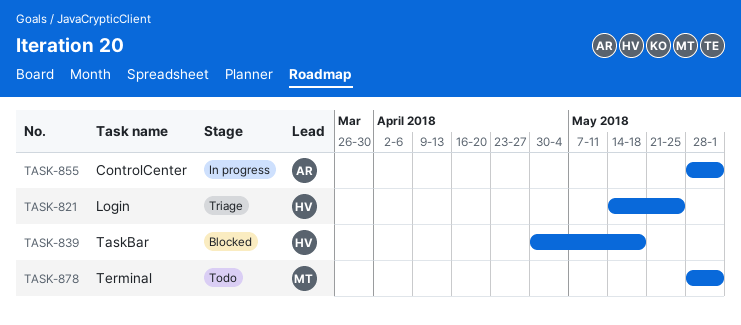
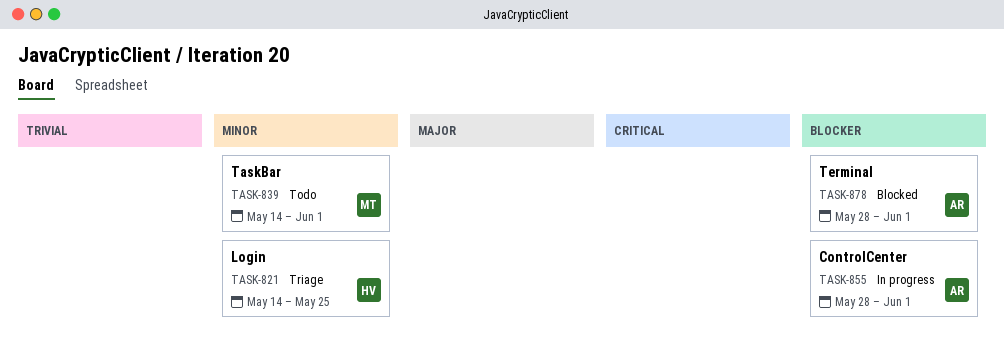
TASK-839, status: Blocked -> Todo
TASK-839, owner: HV -> MT
TASK-839, start: Apr 30 -> May 14
TASK-839, due: May 18 -> Jun 1
TASK-878, status: Todo -> Blocked
TASK-878, owner: MT -> AR

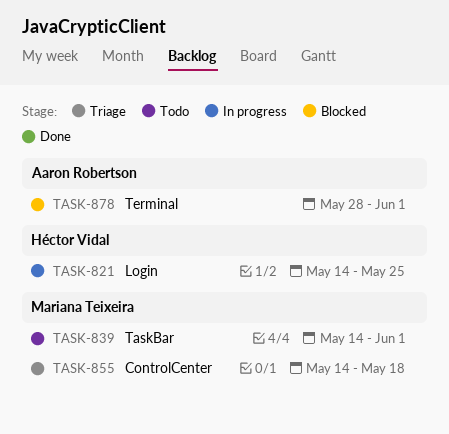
TASK-821, status: Triage -> In progress
TASK-855, status: In progress -> Triage
TASK-855, owner: Aaron Robertson -> Mariana Teixeira
TASK-855, start: May 28 -> May 14
TASK-855, due: Jun 1 -> May 18

